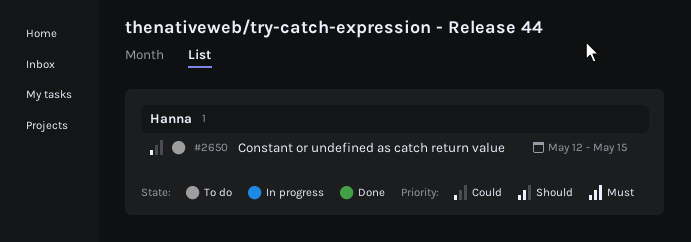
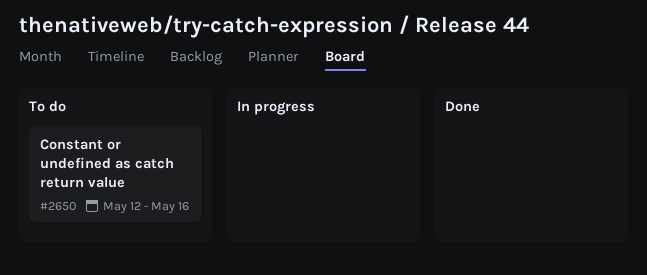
#2650, due: May 15 -> May 16

